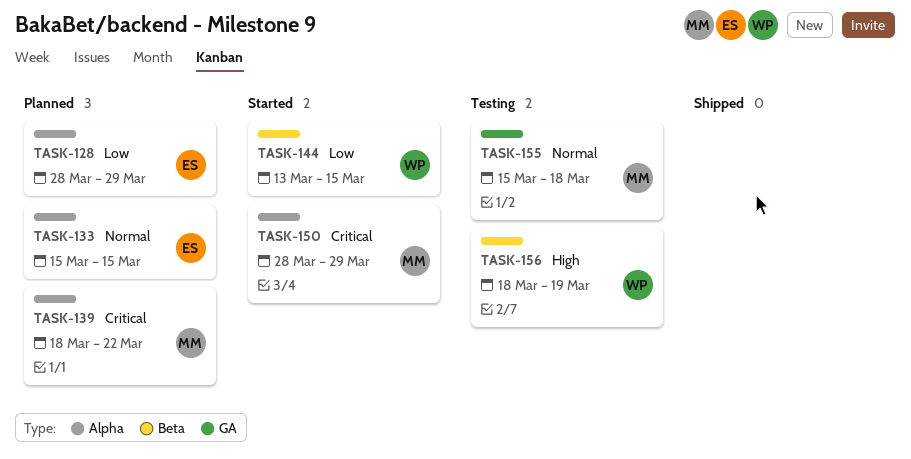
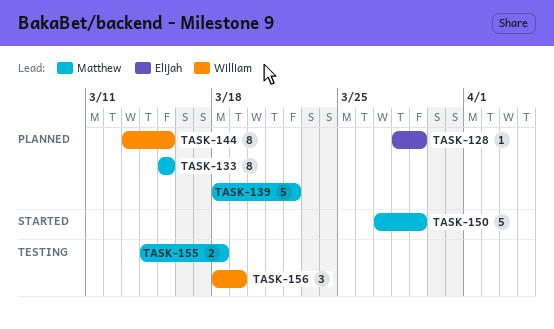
TASK-133, owner: Elijah -> Matthew
TASK-144, status: Started -> Planned
TASK-150, start: Mar 28 -> Mar 27
TASK-155, start: Mar 15 -> Mar 14

